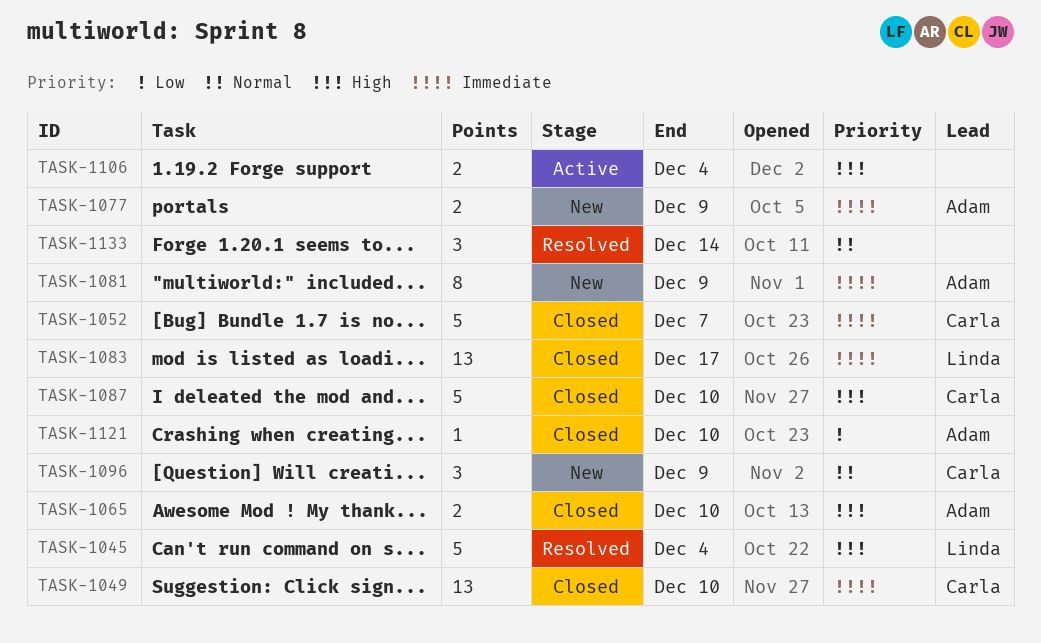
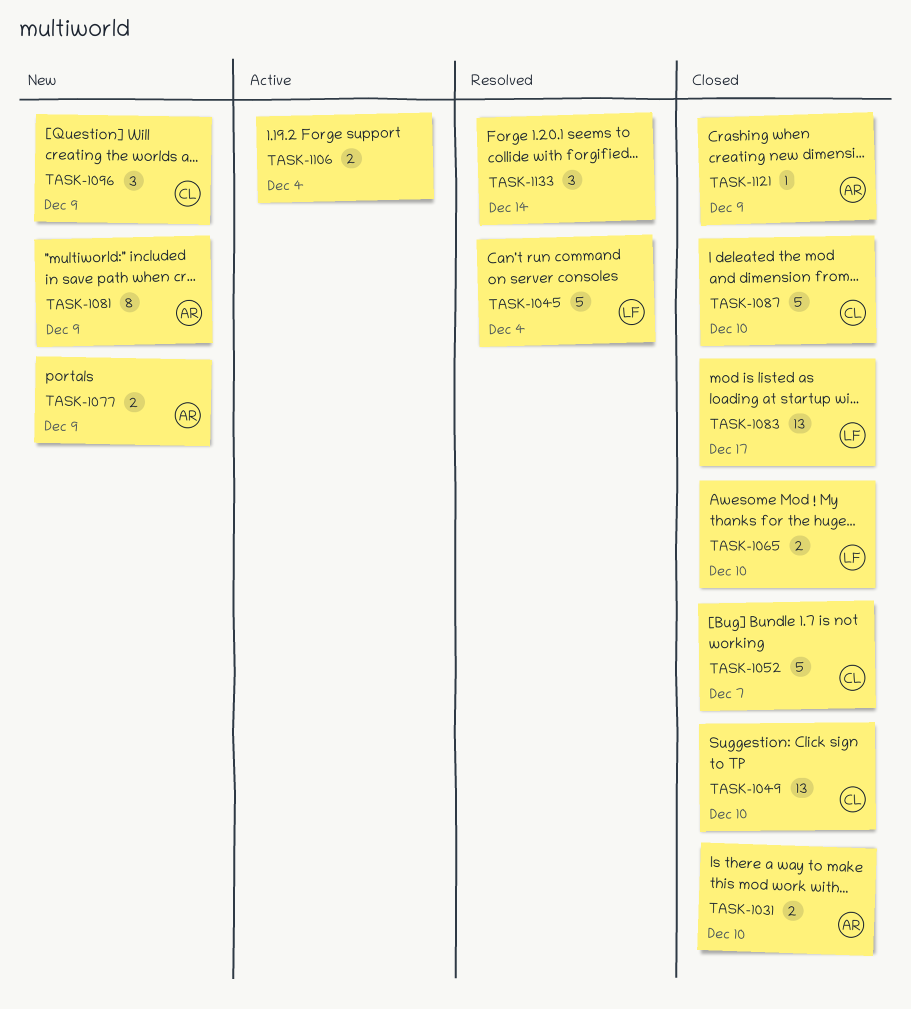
TASK-1031: none -> present
TASK-1065, owner: Adam -> Linda
TASK-1121, due: Dec 10 -> Dec 9

